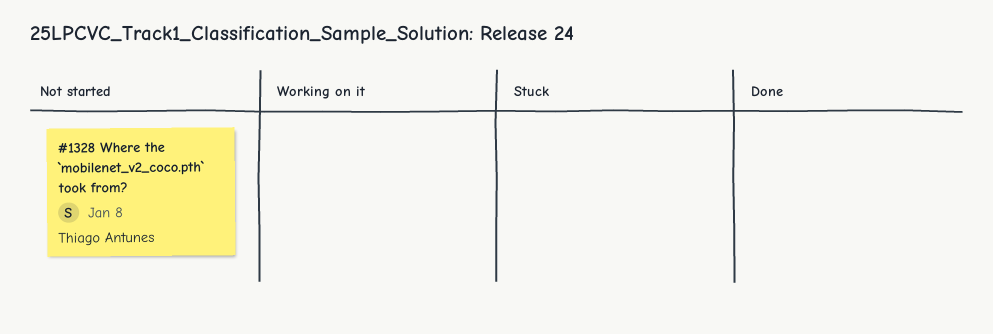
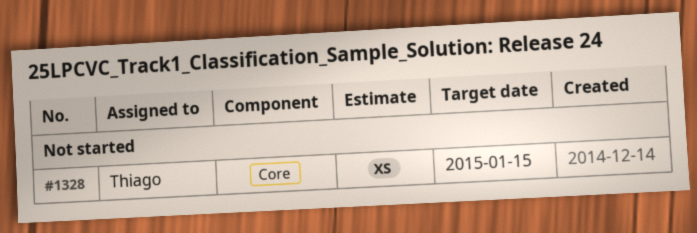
#1328, estimate: S -> XS
#1328, due: Jan 8 -> Jan 15

